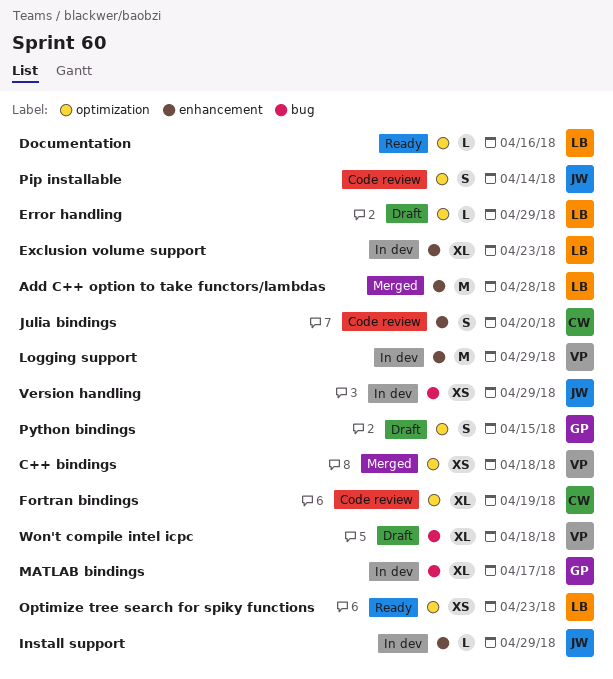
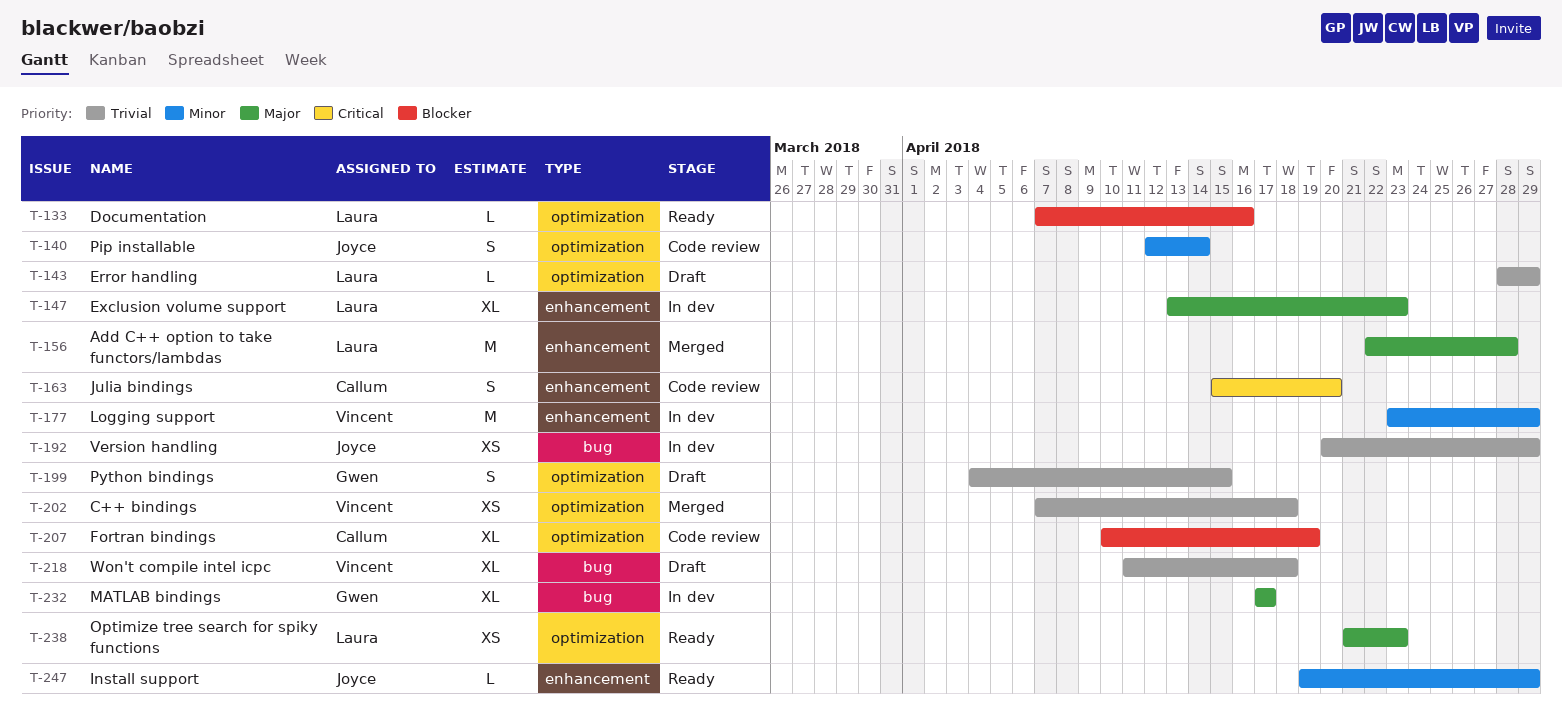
Install support, status: In dev -> Ready

